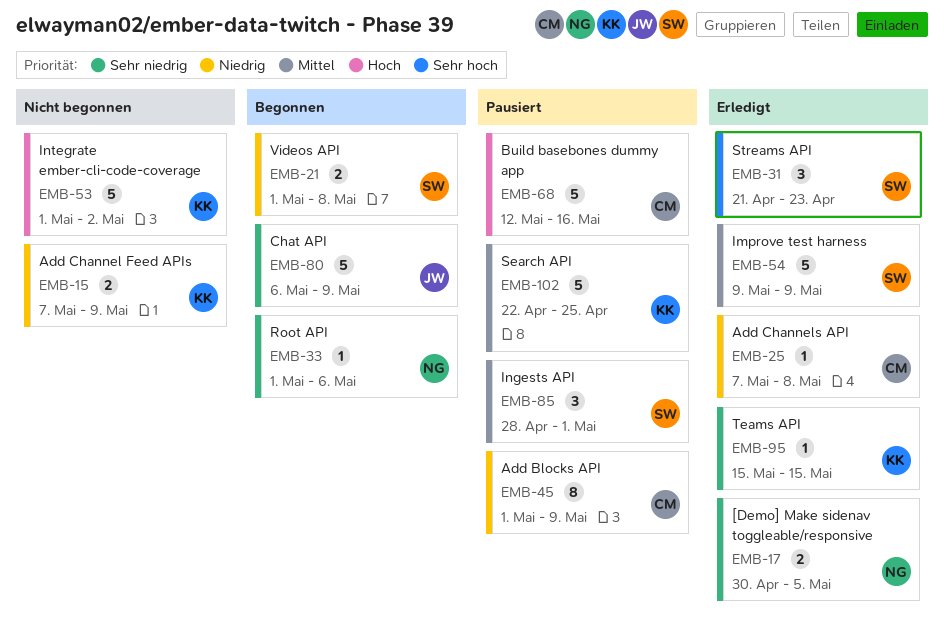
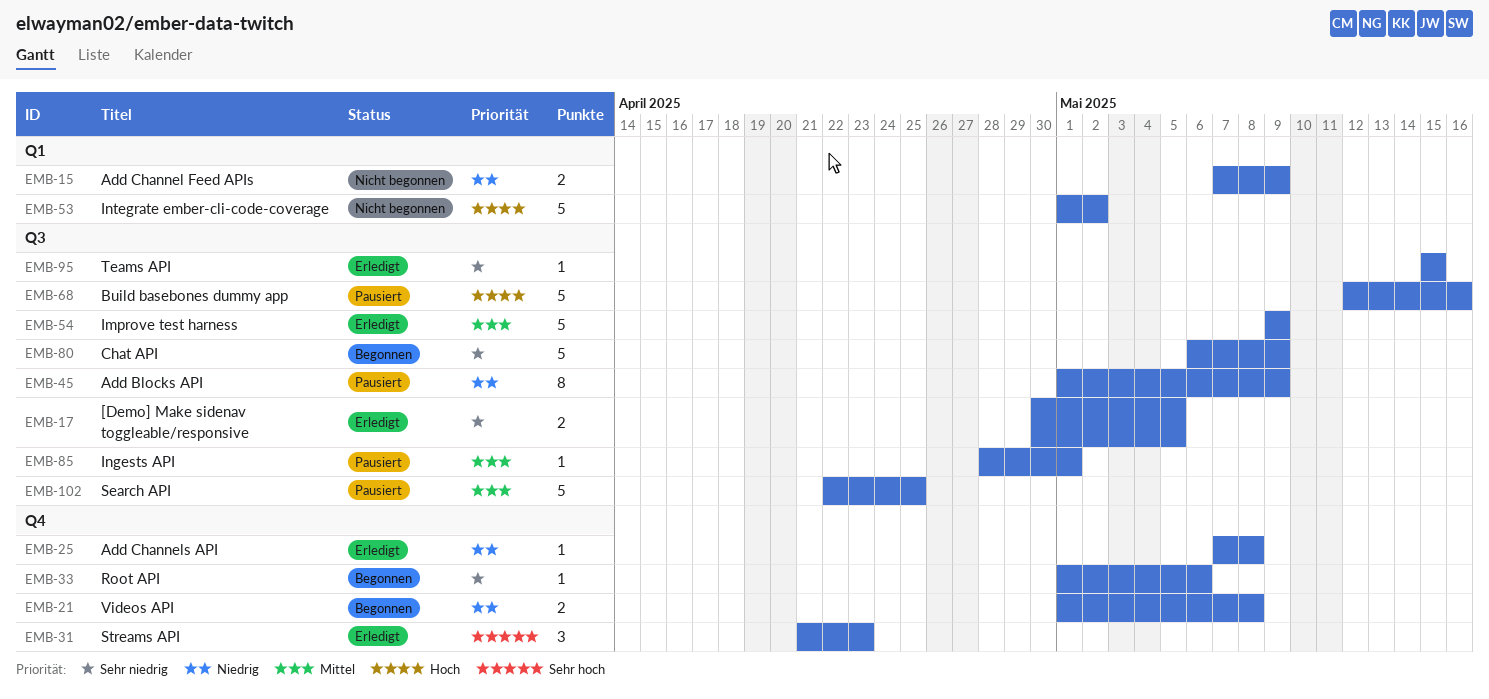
EMB-85, estimate: 3 -> 1

